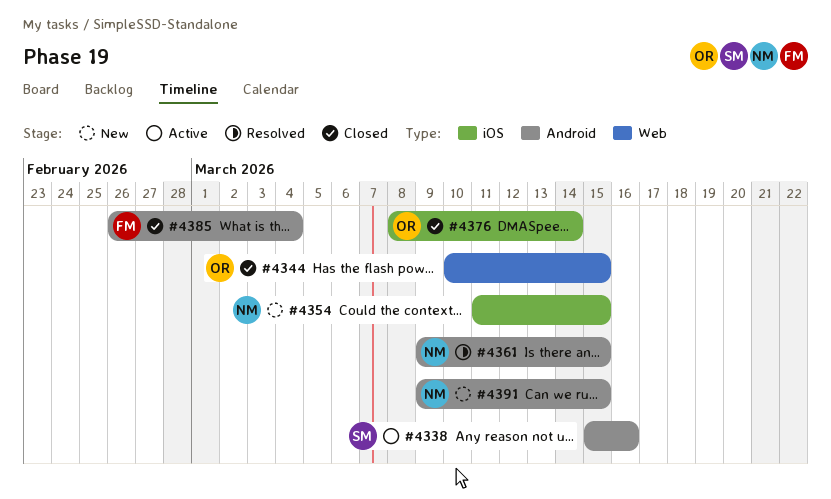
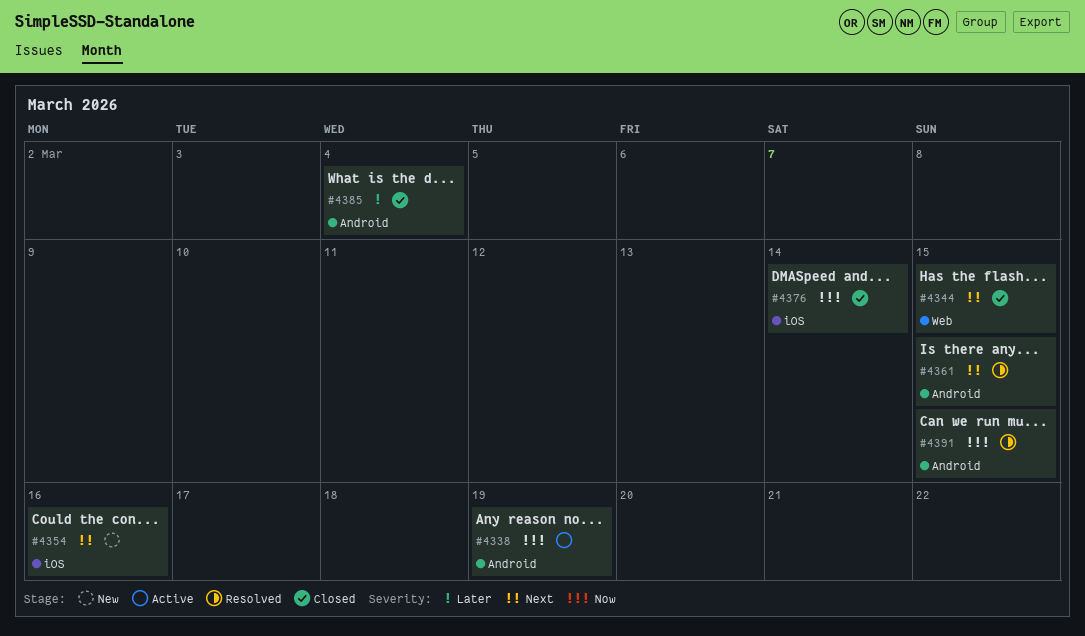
#4338, due: Mar 16 -> Mar 19
#4354, due: Mar 15 -> Mar 16
#4391, status: New -> Resolved

